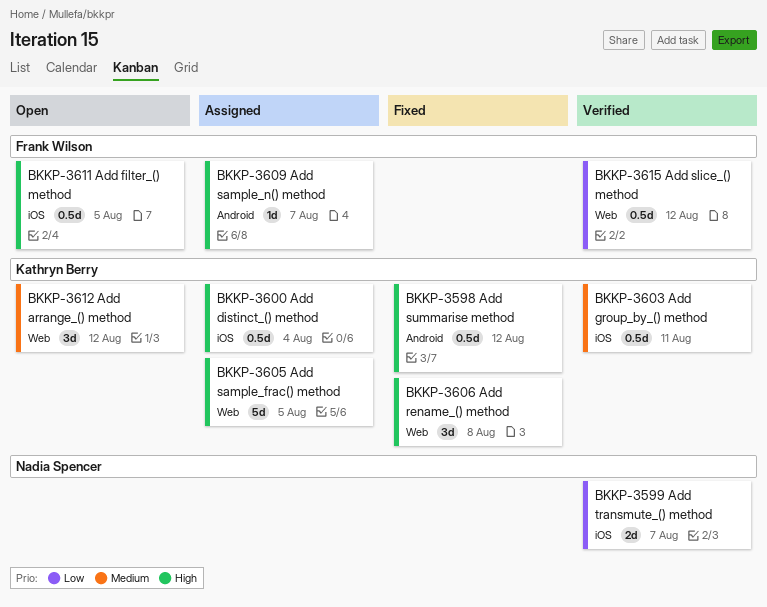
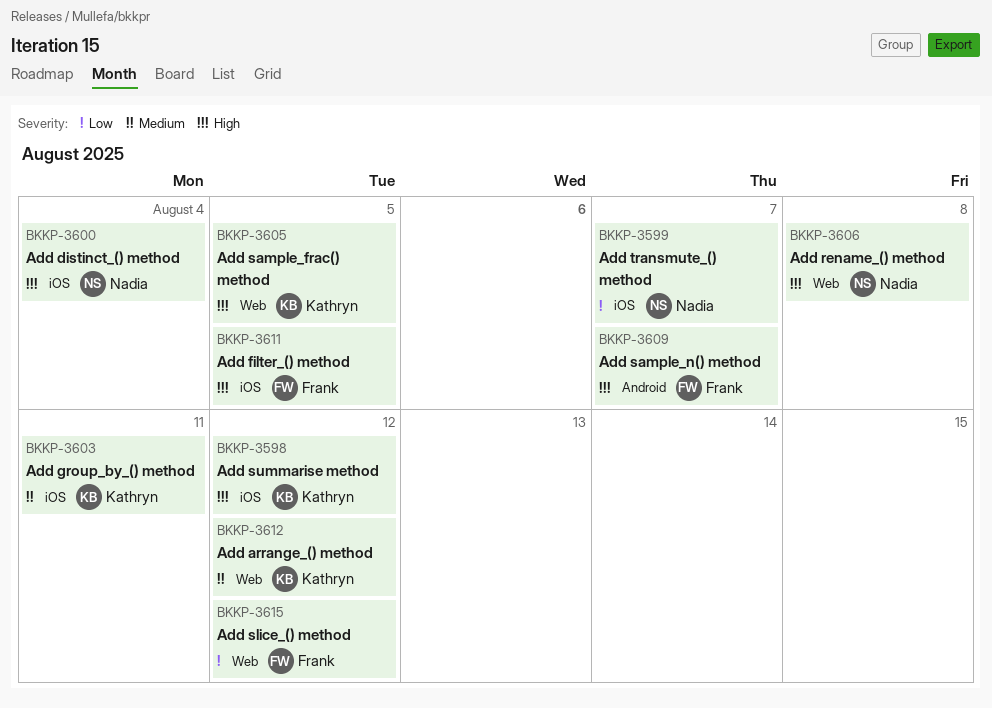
BKKP-3598, label: Android -> iOS
BKKP-3600, owner: Kathryn Berry -> Nadia Spencer
BKKP-3606, owner: Kathryn Berry -> Nadia Spencer

